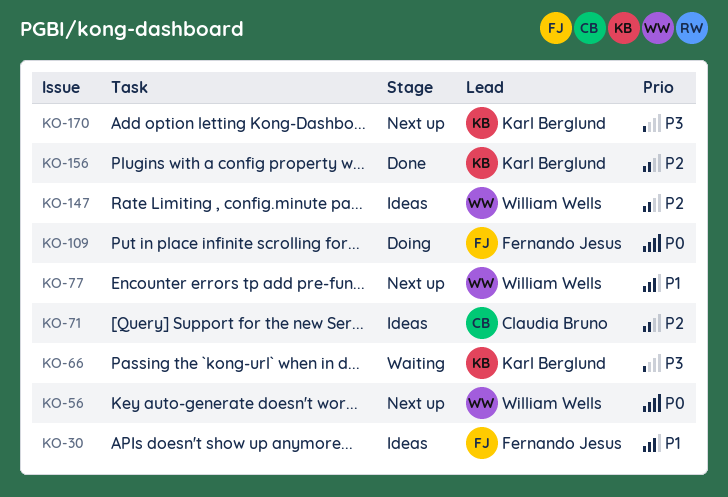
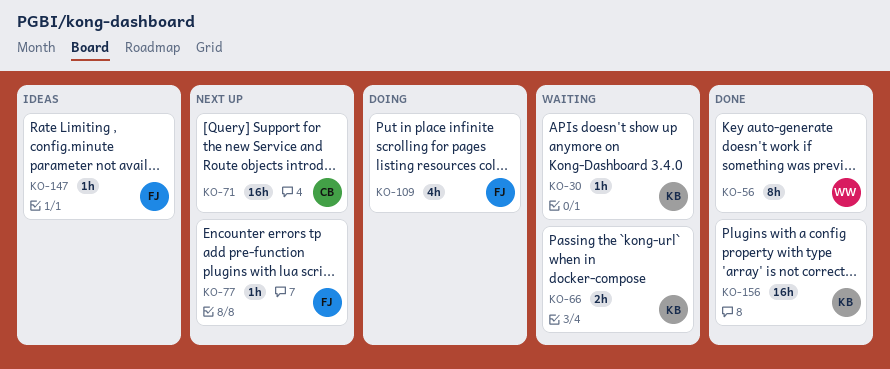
KO-30, status: Ideas -> Waiting
KO-30, owner: Fernando Jesus -> Karl Berglund
KO-56, status: Next up -> Done
KO-71, status: Ideas -> Next up
KO-77, owner: William Wells -> Fernando Jesus
KO-147, owner: William Wells -> Fernando Jesus
KO-170: present -> none

